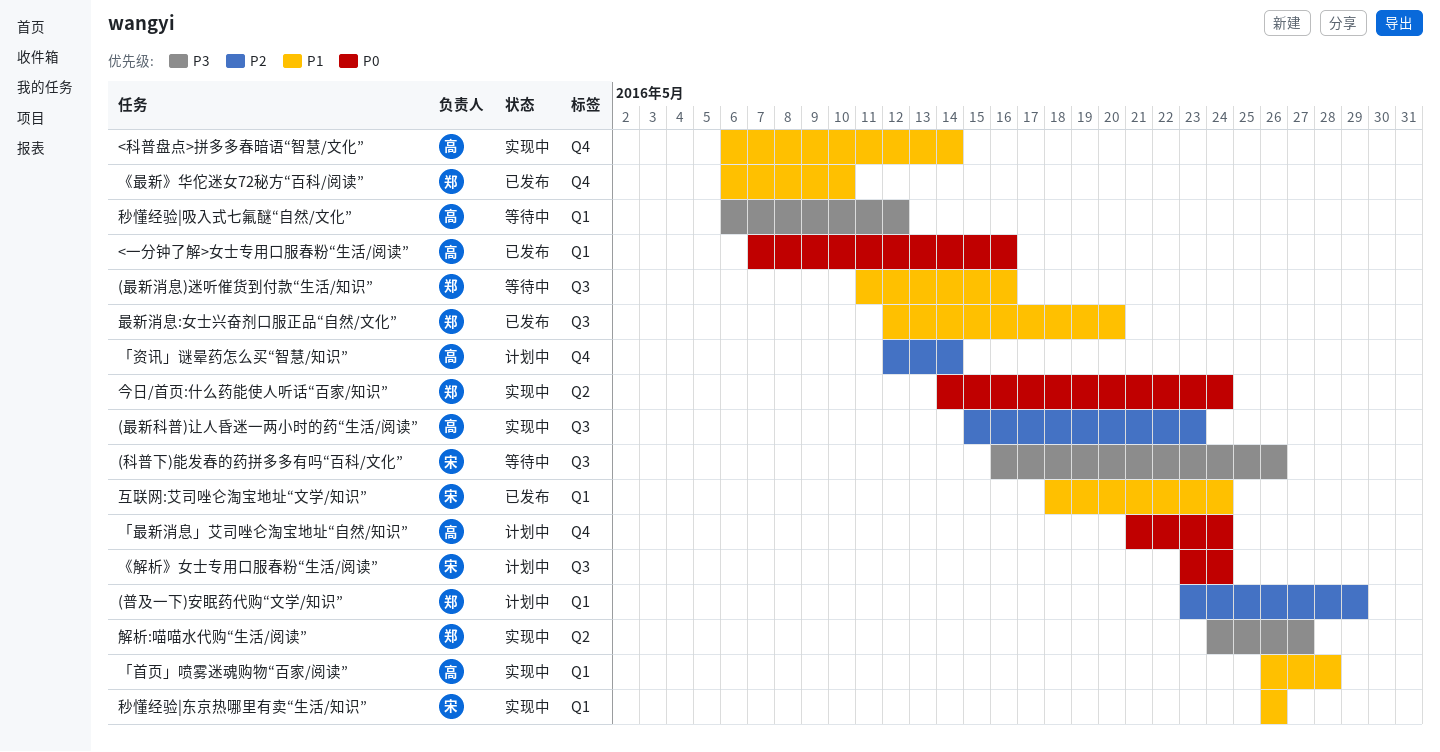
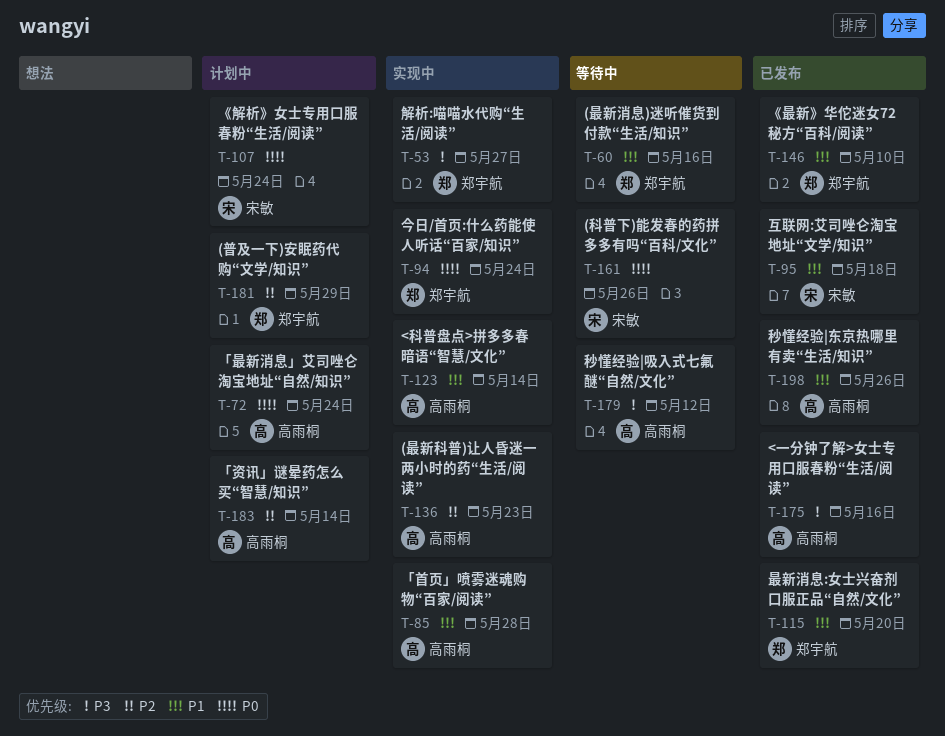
(科普下)能发春的药拼多多有吗“百科/文化”, priority: P3 -> P0
<一分钟了解>女士专用口服春粉“生活/阅读”, priority: P0 -> P3
互联网:艾司唑仑淘宝地址“文学/知识”, due: May 24 -> May 18
秒懂经验|东京热哪里有卖“生活/知识”, status: 实现中 -> 已发布
秒懂经验|东京热哪里有卖“生活/知识”, owner: 宋敏 -> 高雨桐

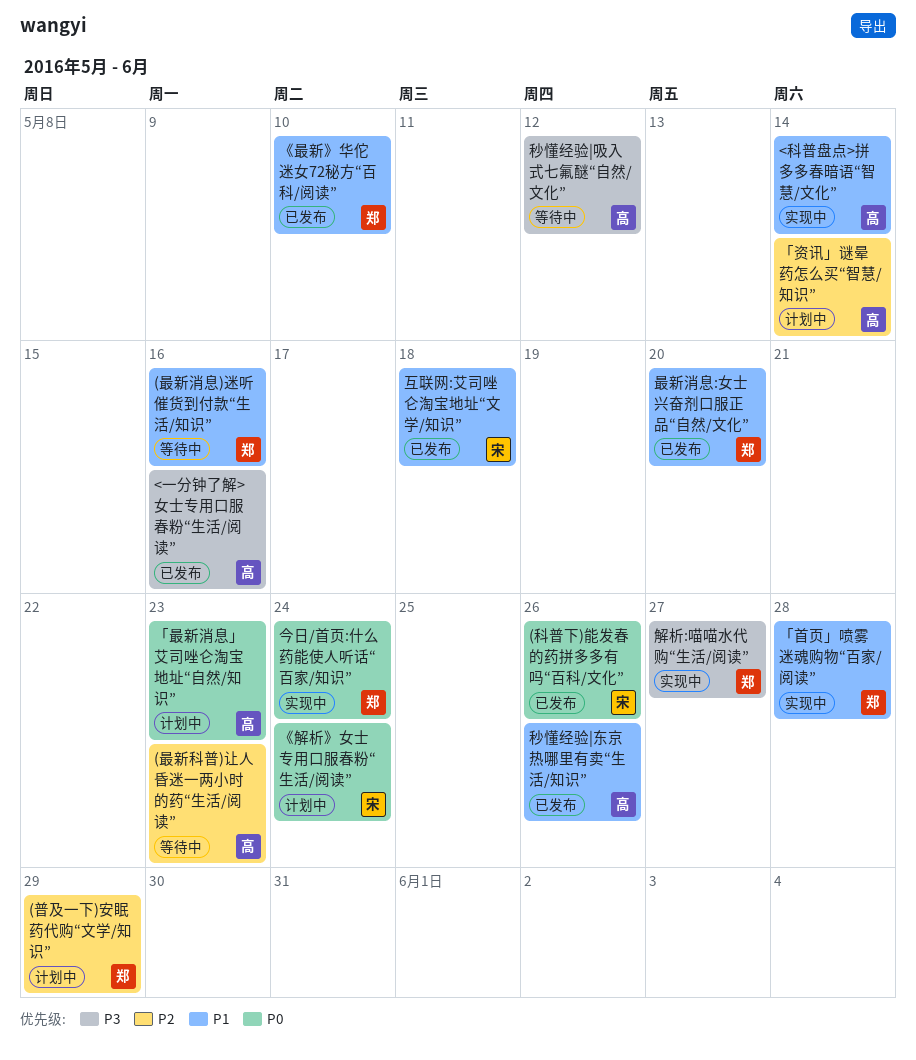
(最新科普)让人昏迷一两小时的药“生活/阅读”, status: 实现中 -> 等待中
(科普下)能发春的药拼多多有吗“百科/文化”, status: 等待中 -> 已发布
「最新消息」艾司唑仑淘宝地址“自然/知识”, due: May 24 -> May 23
「首页」喷雾迷魂购物“百家/阅读”, owner: 高雨桐 -> 郑宇航

